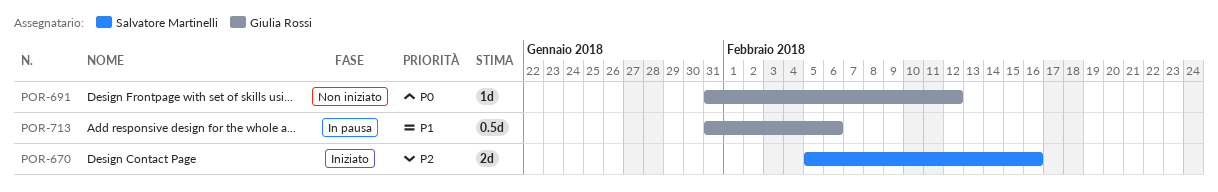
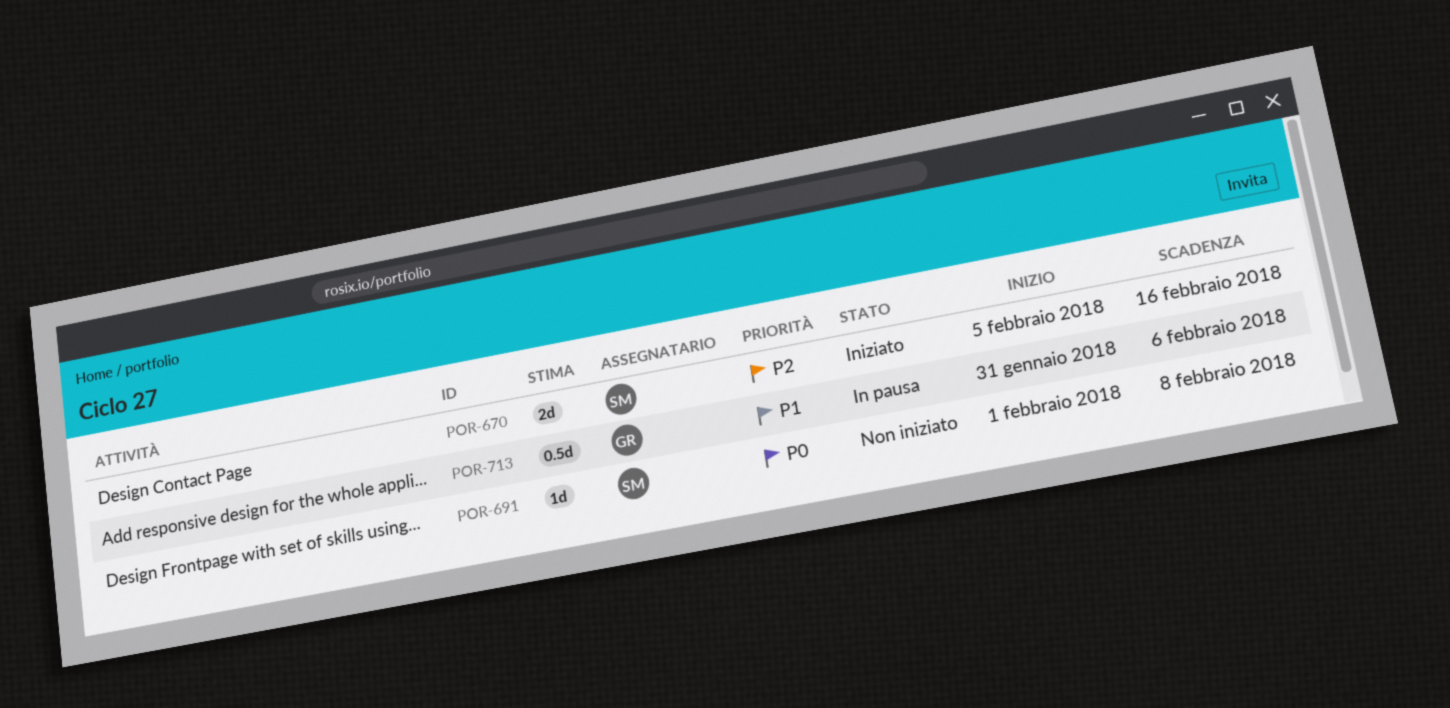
POR-691, owner: Giulia Rossi -> Salvatore Martinelli
POR-691, start: Jan 31 -> Feb 1
POR-691, due: Feb 12 -> Feb 8

